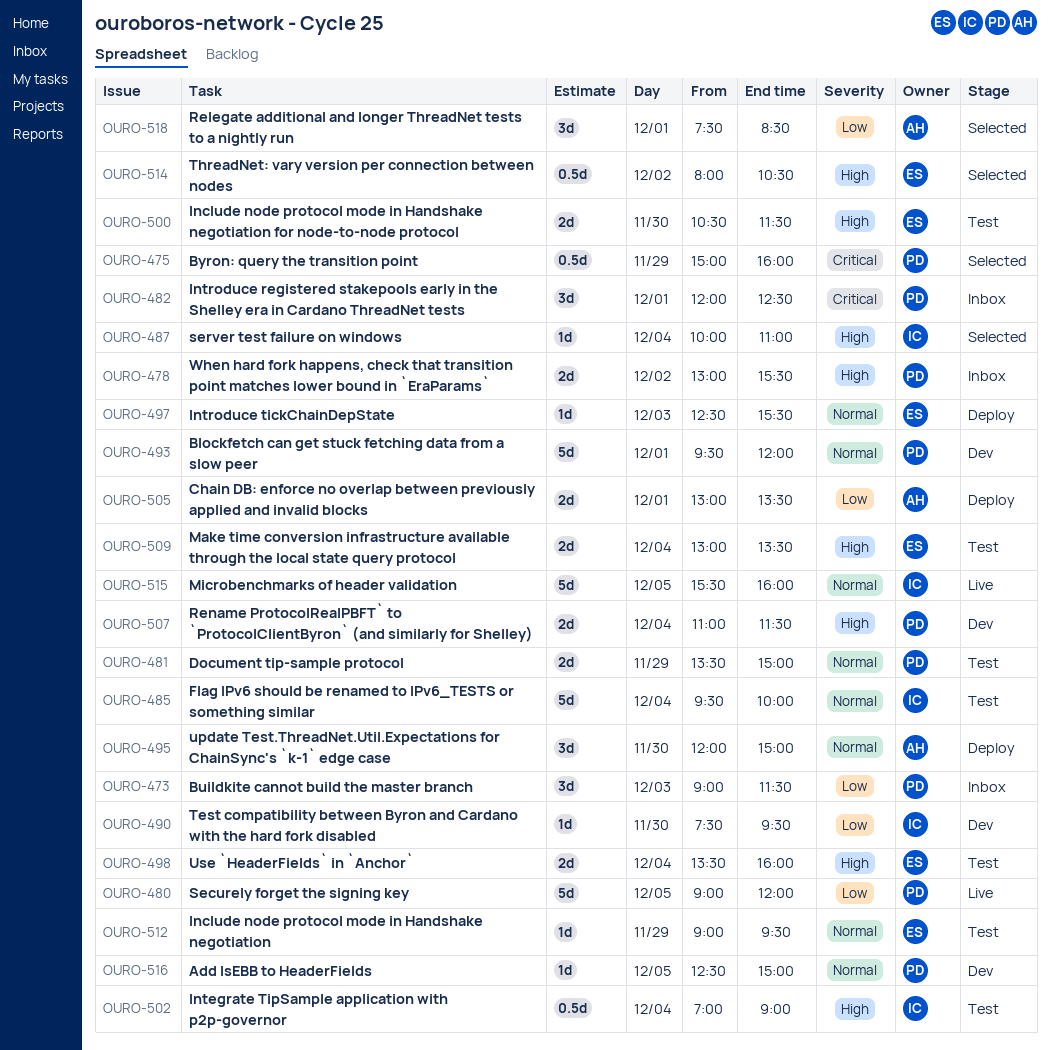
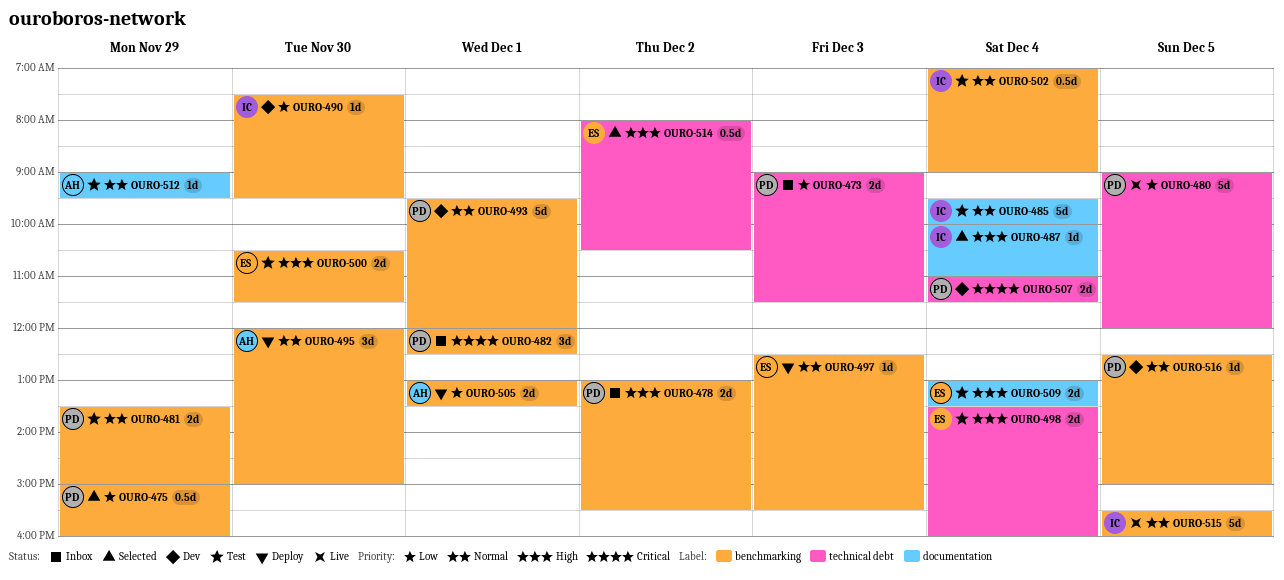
OURO-473, estimate: 3d -> 2d
OURO-475, priority: Critical -> Low
OURO-502, priority: High -> Normal
OURO-507, priority: High -> Critical
OURO-512, owner: ES -> AH
OURO-518: present -> none

